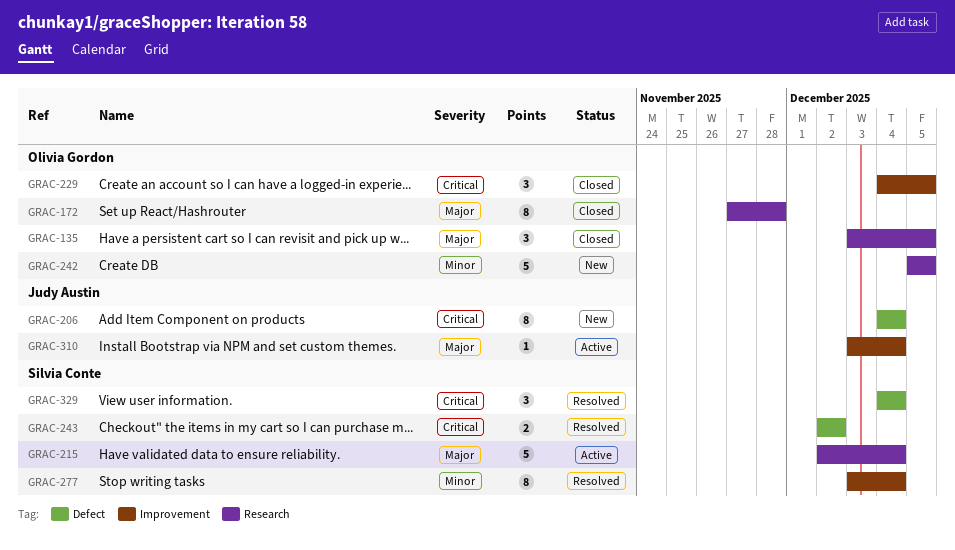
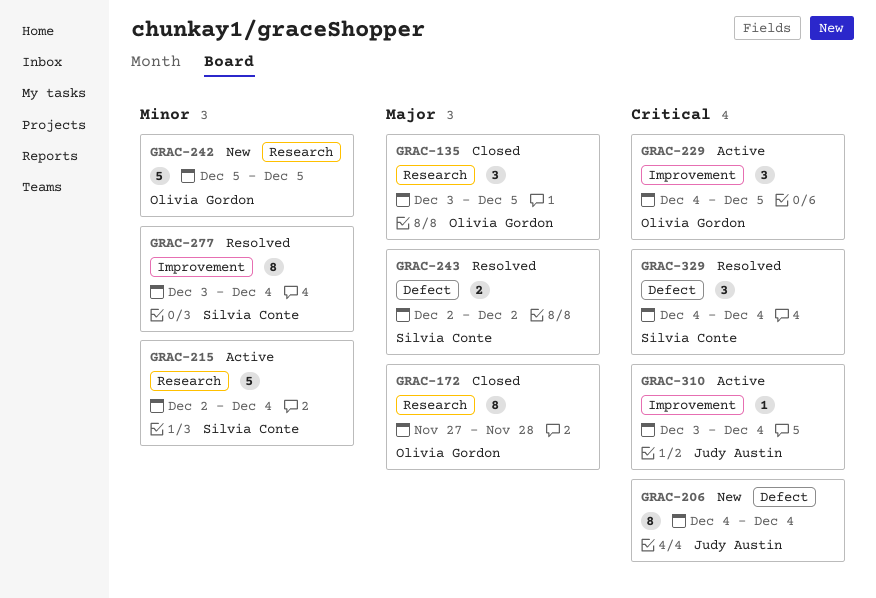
GRAC-215, priority: Major -> Minor
GRAC-229, status: Closed -> Active
GRAC-243, priority: Critical -> Major
GRAC-310, priority: Major -> Critical

